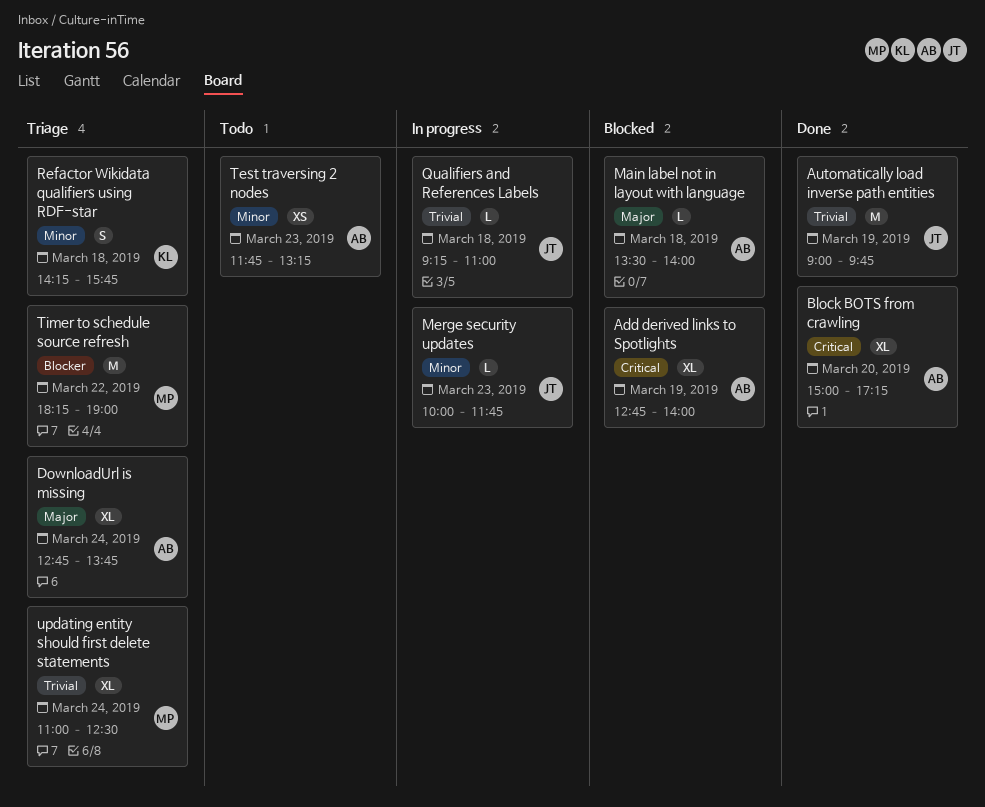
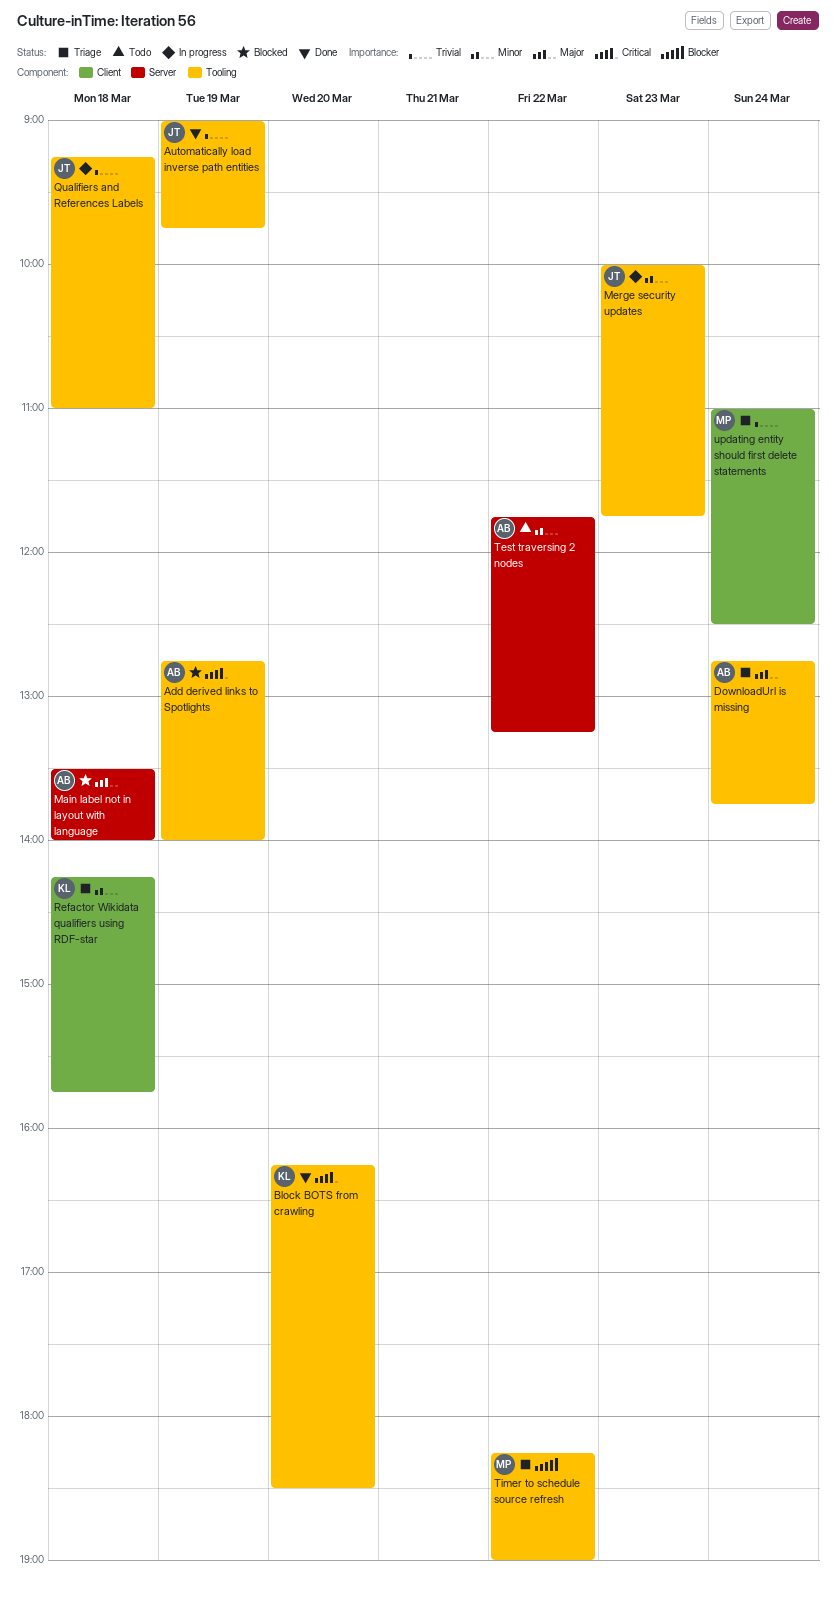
Block BOTS from crawling, owner: AB -> KL
Block BOTS from crawling, begins: 15:00 -> 16:15
Block BOTS from crawling, ends: 17:15 -> 18:30
Test traversing 2 nodes, day: Mar 23 -> Mar 22

